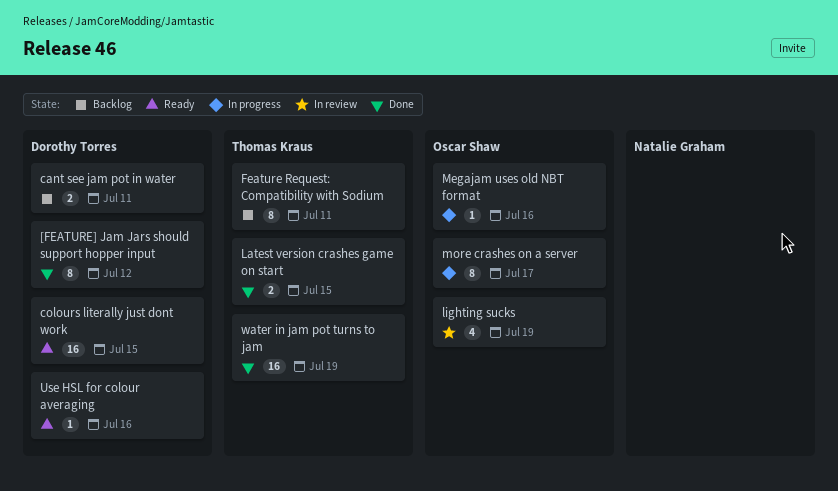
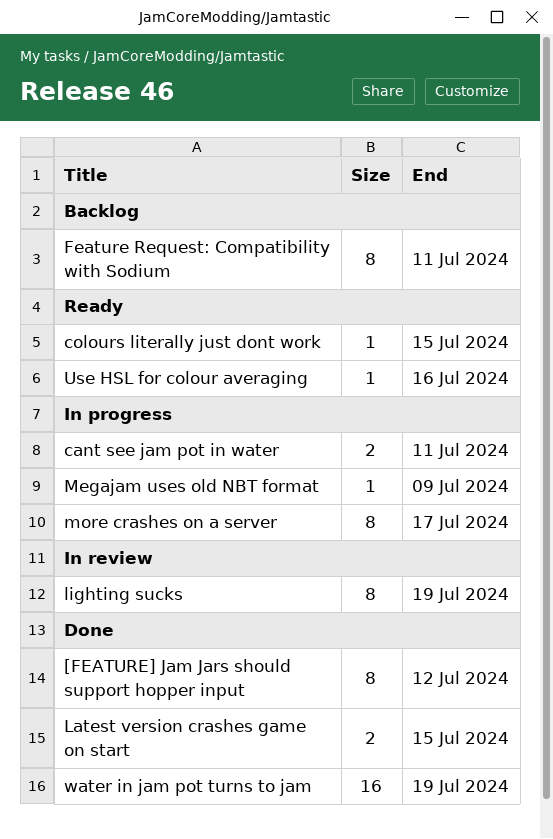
cant see jam pot in water, status: Backlog -> In progress
colours literally just dont work, estimate: 16 -> 1
lighting sucks, estimate: 4 -> 8
Megajam uses old NBT format, due: Jul 16 -> Jul 9

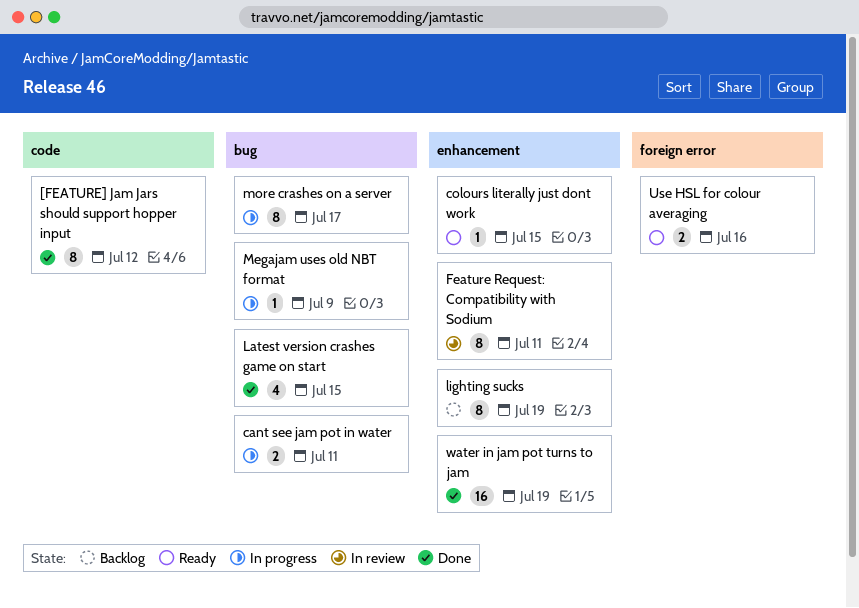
Feature Request: Compatibility with Sodium, status: Backlog -> In review
Latest version crashes game on start, estimate: 2 -> 4
lighting sucks, status: In review -> Backlog
Use HSL for colour averaging, estimate: 1 -> 2

